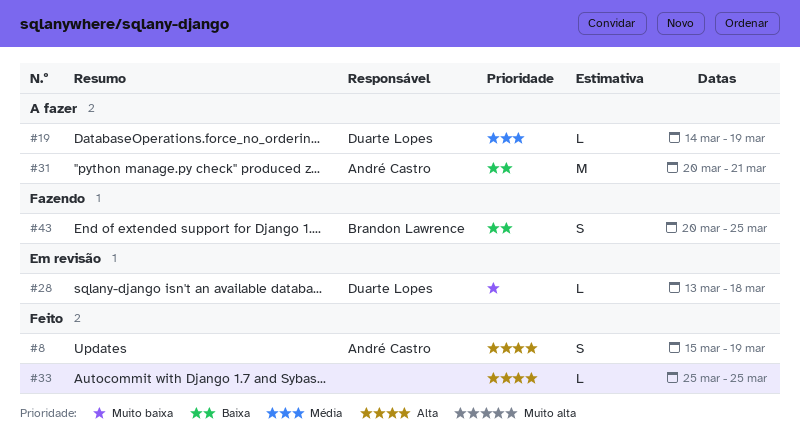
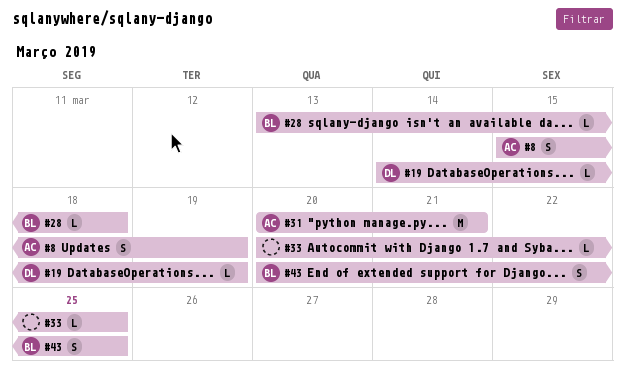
#28, owner: Duarte Lopes -> Brandon Lawrence
#33, start: Mar 25 -> Mar 20

